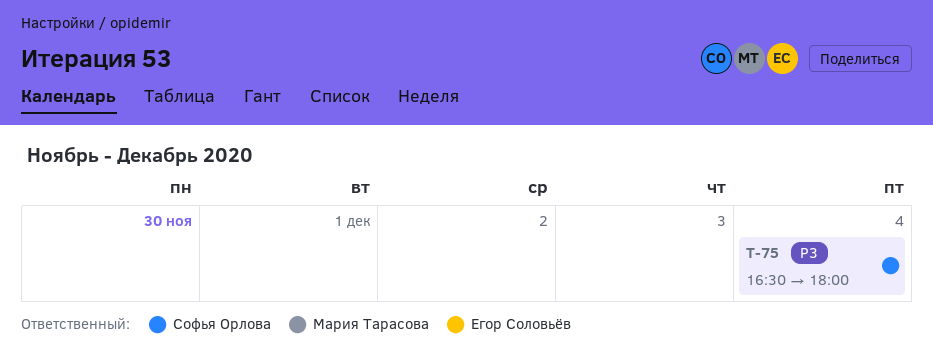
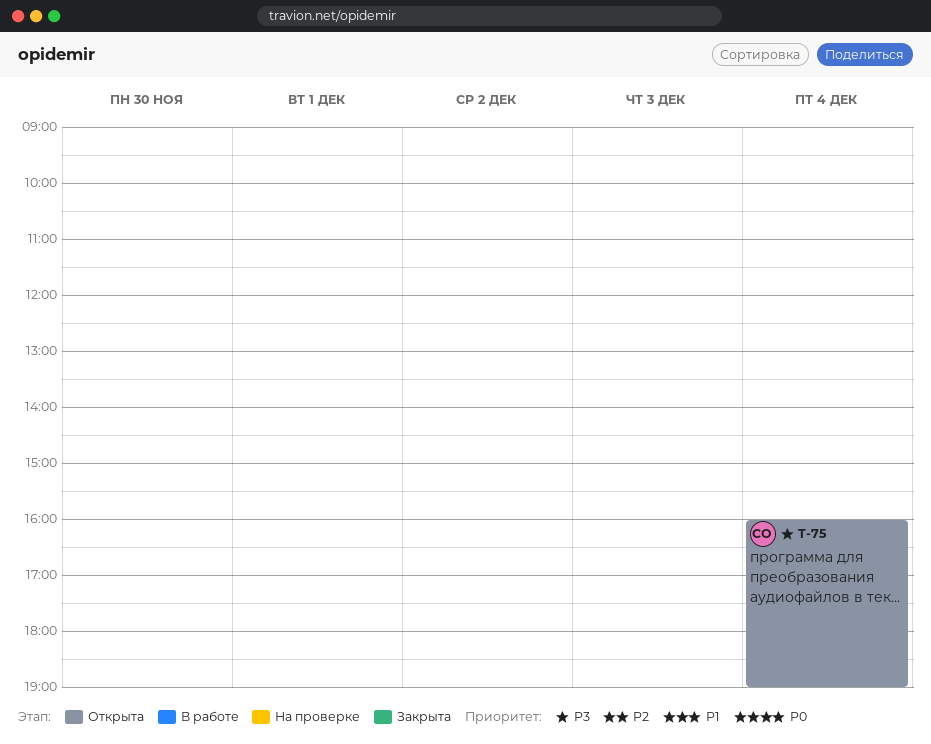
T-75, begins: 16:30 -> 16:00
T-75, ends: 18:00 -> 19:00

